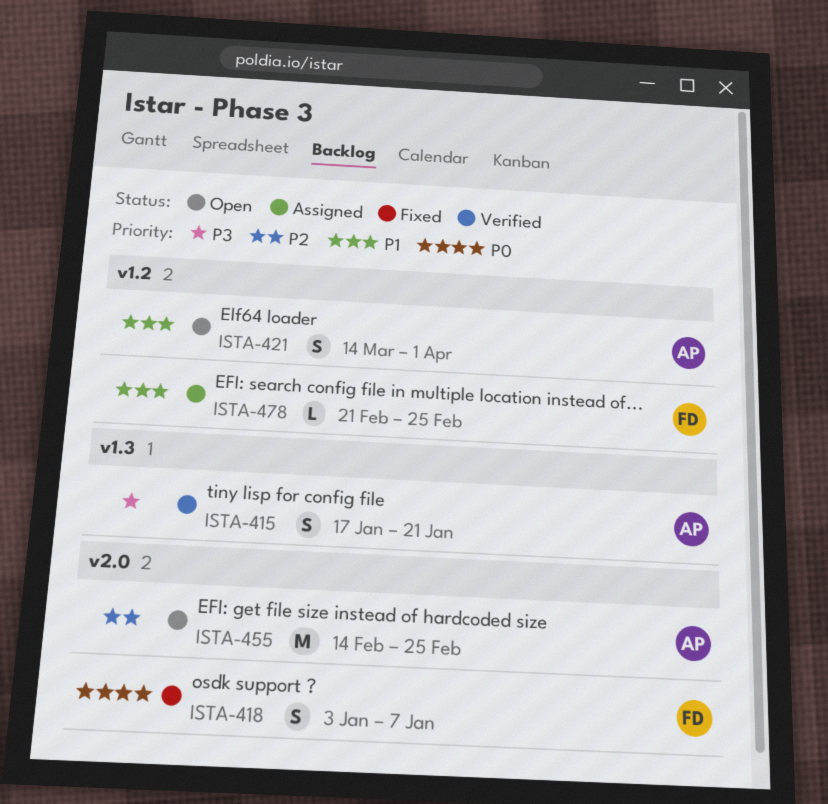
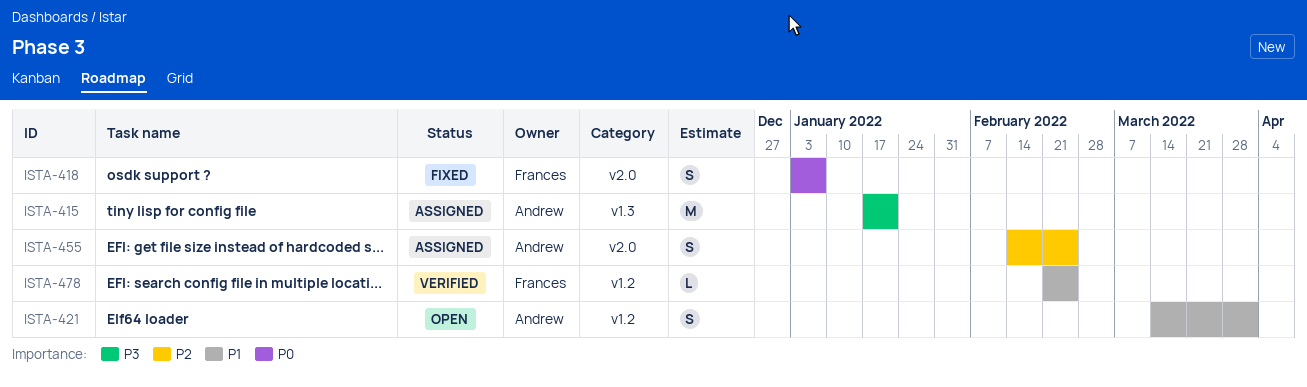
ISTA-415, status: Verified -> Assigned
ISTA-415, estimate: S -> M
ISTA-455, status: Open -> Assigned
ISTA-455, estimate: M -> S
ISTA-478, status: Assigned -> Verified

